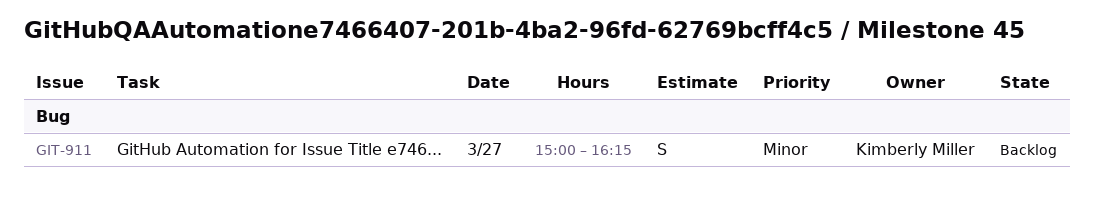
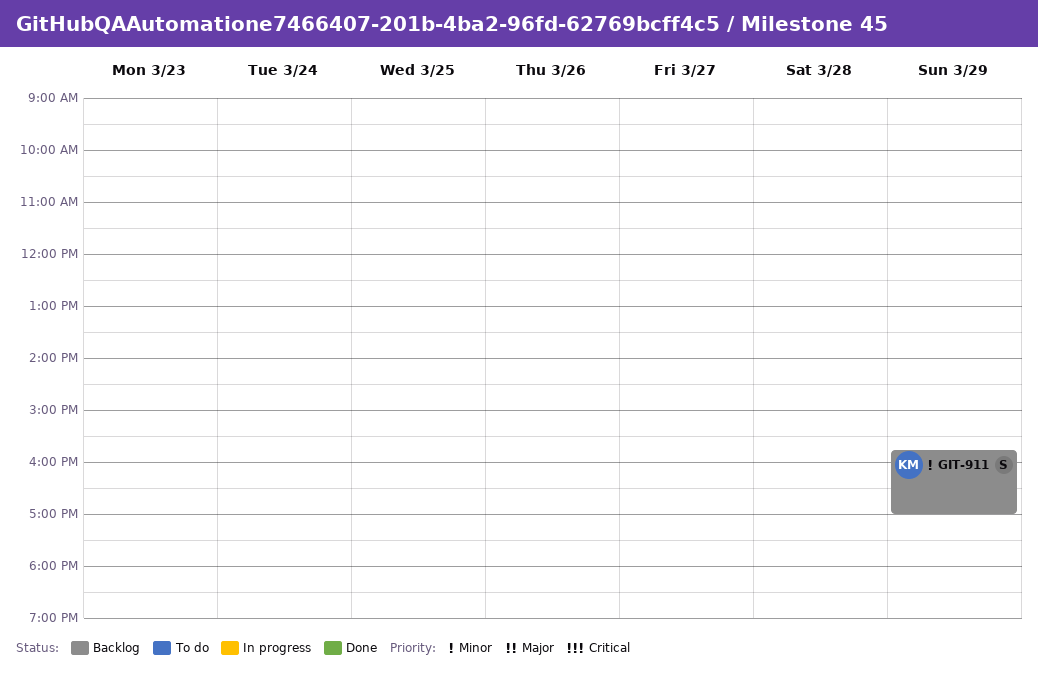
GIT-911, day: Mar 27 -> Mar 29
GIT-911, begins: 15:00 -> 15:45
GIT-911, ends: 16:15 -> 17:00

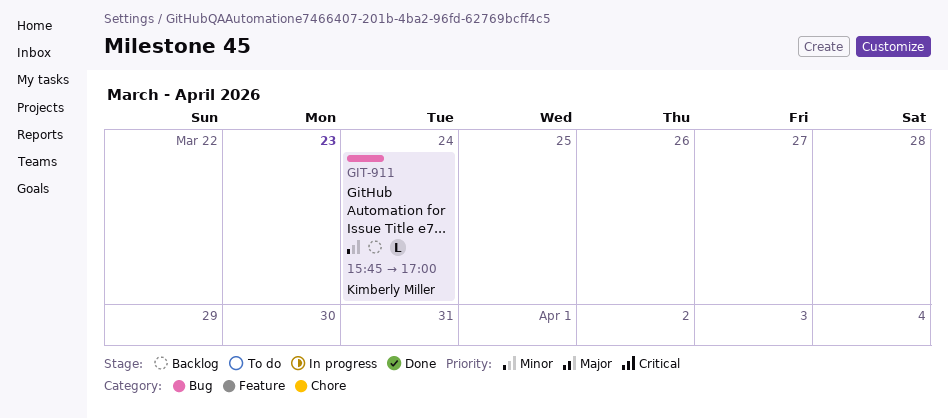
GIT-911, estimate: S -> L
GIT-911, day: Mar 29 -> Mar 24

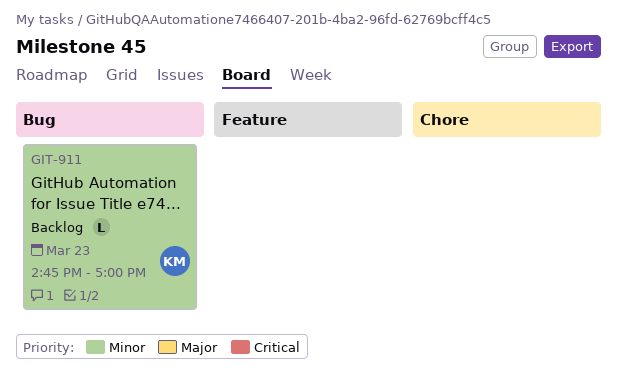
GIT-911, day: Mar 24 -> Mar 23
GIT-911, begins: 15:45 -> 14:45

